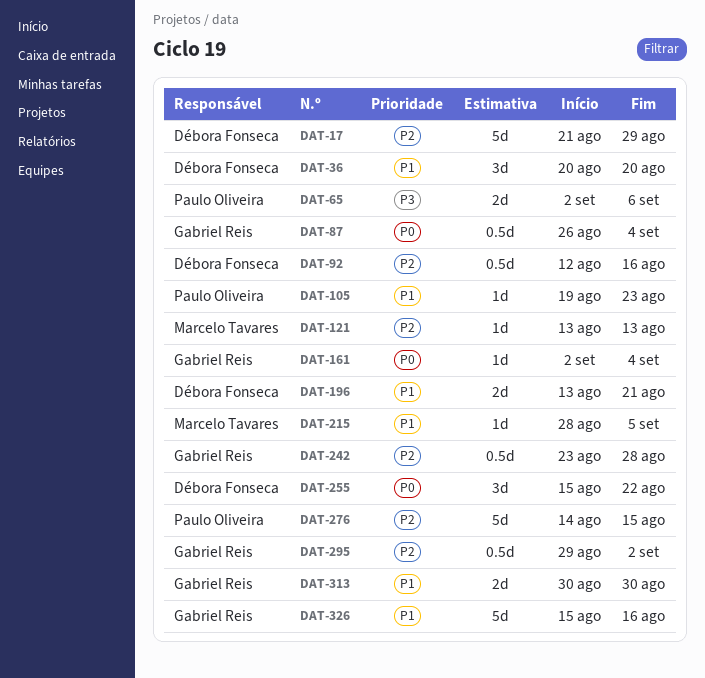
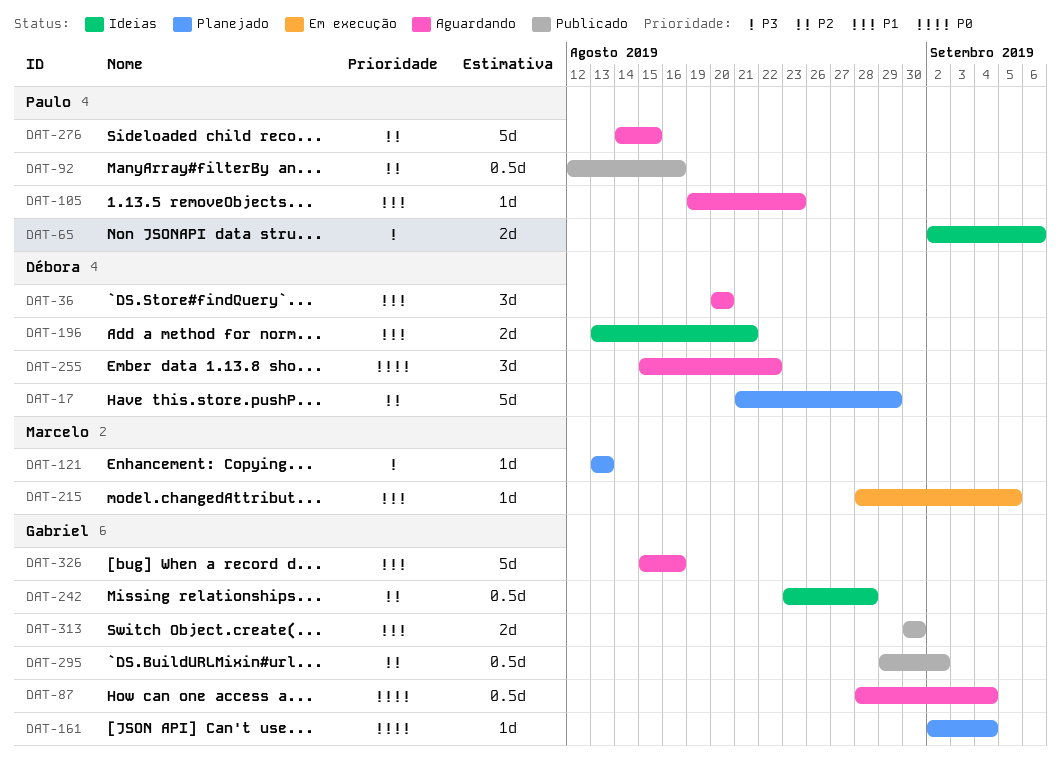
DAT-87, start: Aug 26 -> Aug 28
DAT-92, owner: Débora Fonseca -> Paulo Oliveira
DAT-121, priority: P2 -> P3

